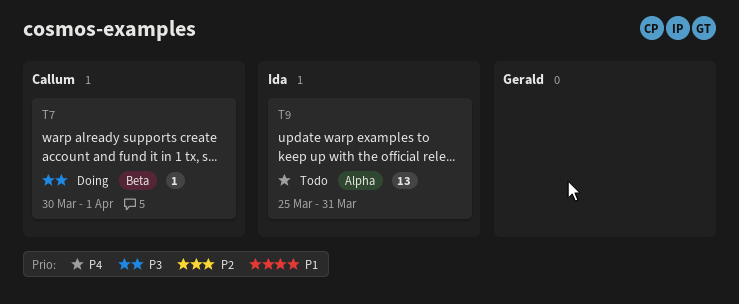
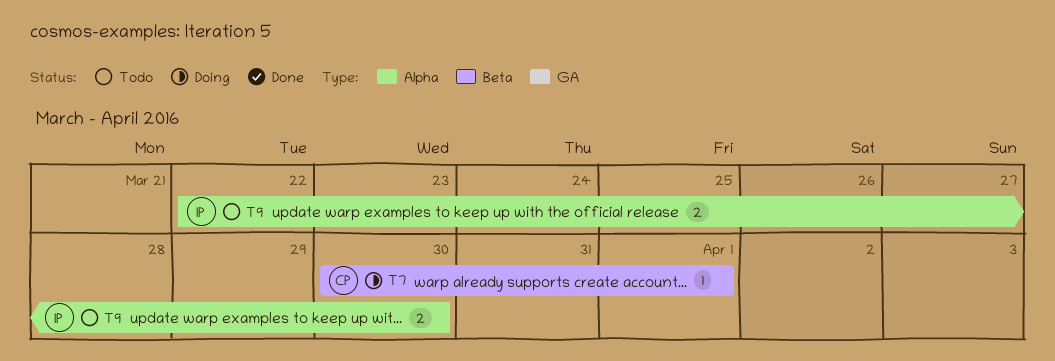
T9, estimate: 13 -> 2
T9, start: Mar 25 -> Mar 22
T9, due: Mar 31 -> Mar 30

